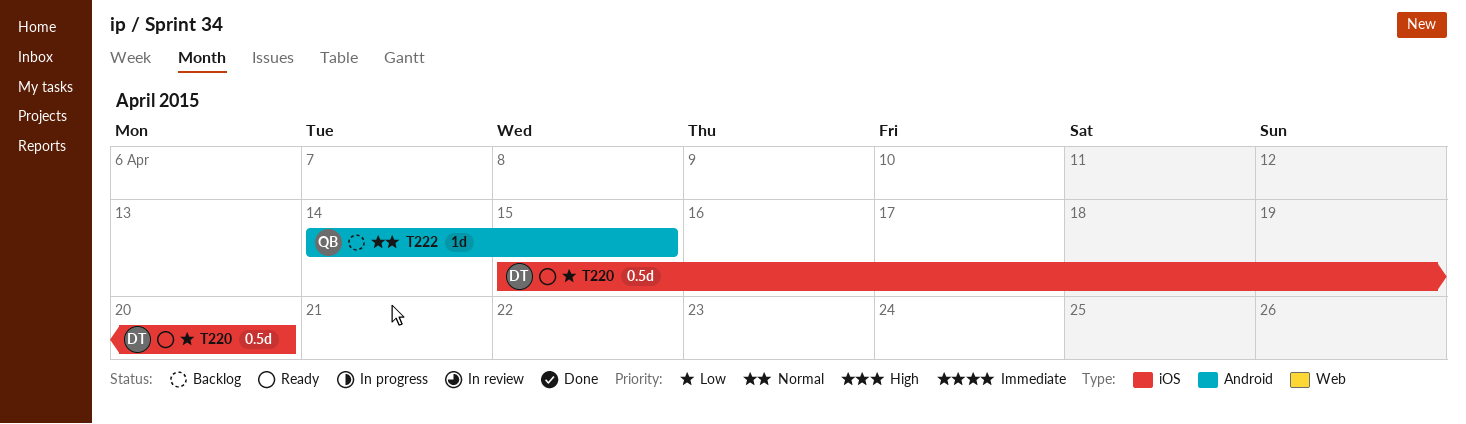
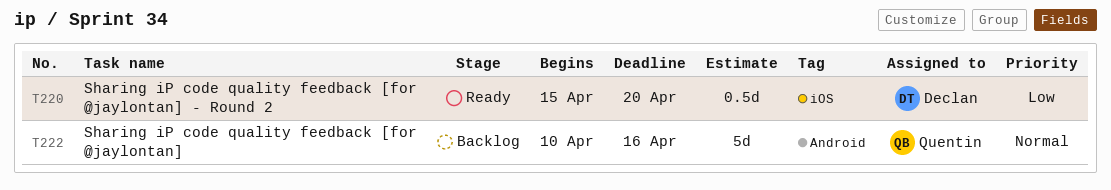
T222, estimate: 1d -> 5d
T222, start: Apr 14 -> Apr 10
T222, due: Apr 15 -> Apr 16

